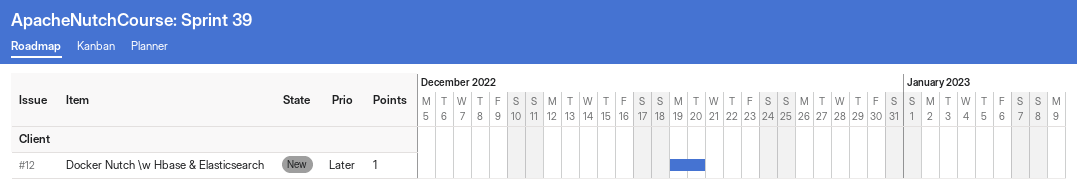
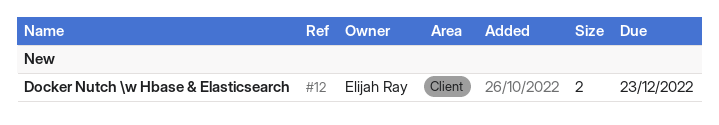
#12, estimate: 1 -> 2
#12, due: Dec 20 -> Dec 23

